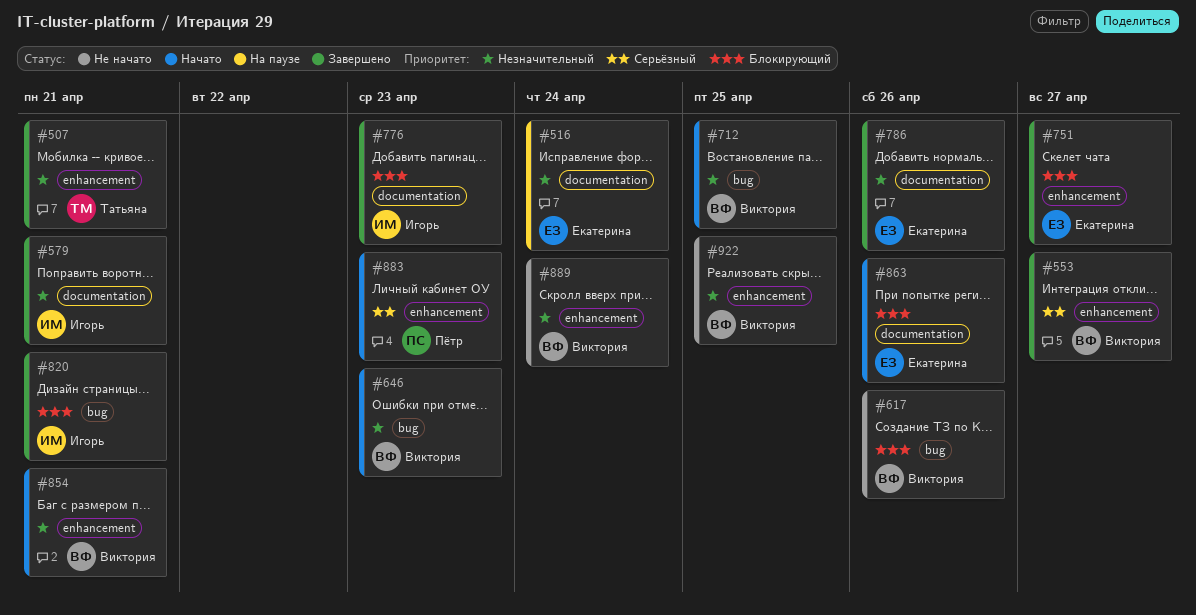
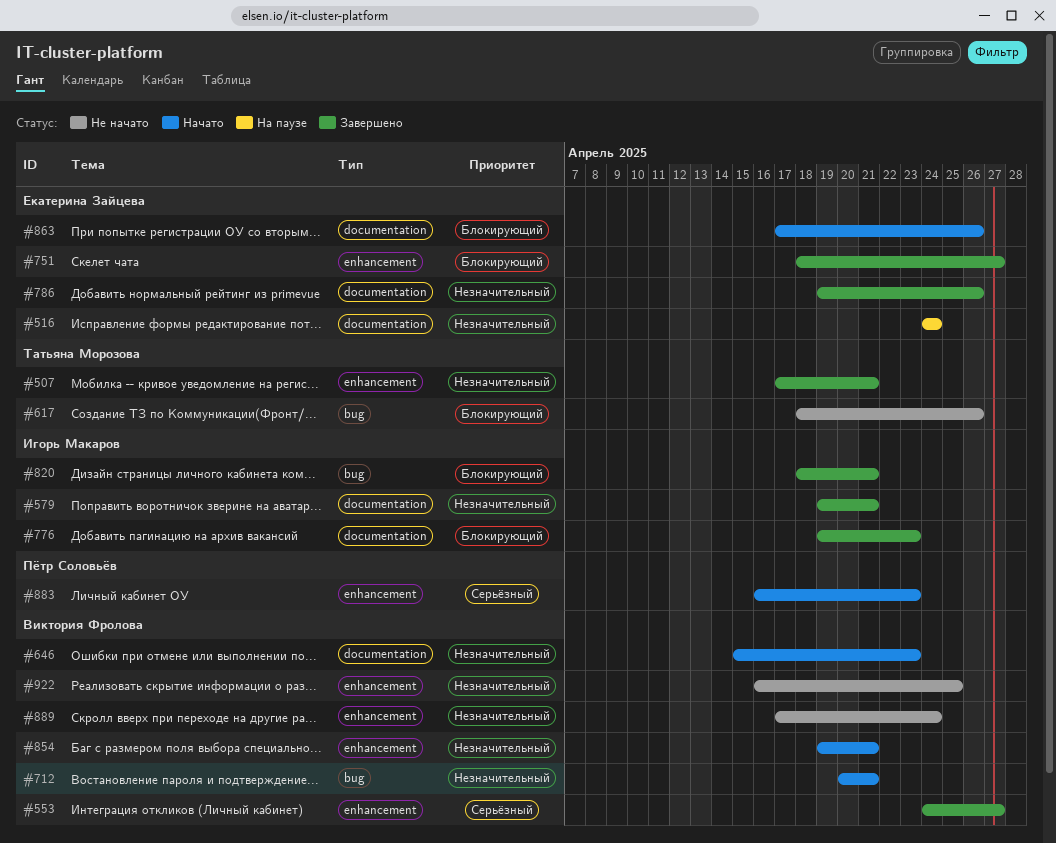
#617, owner: Виктория Фролова -> Татьяна Морозова
#646, label: bug -> documentation
#712, due: Apr 25 -> Apr 21

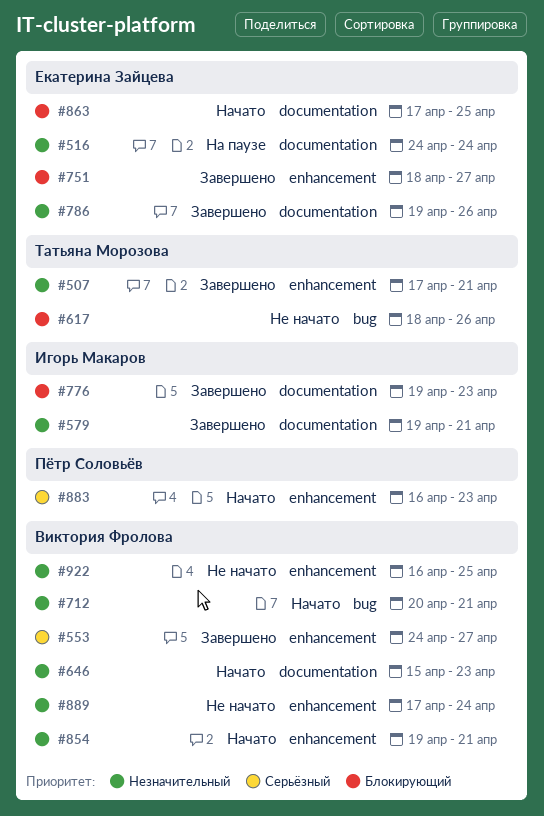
#820: present -> none
#863, due: Apr 26 -> Apr 25

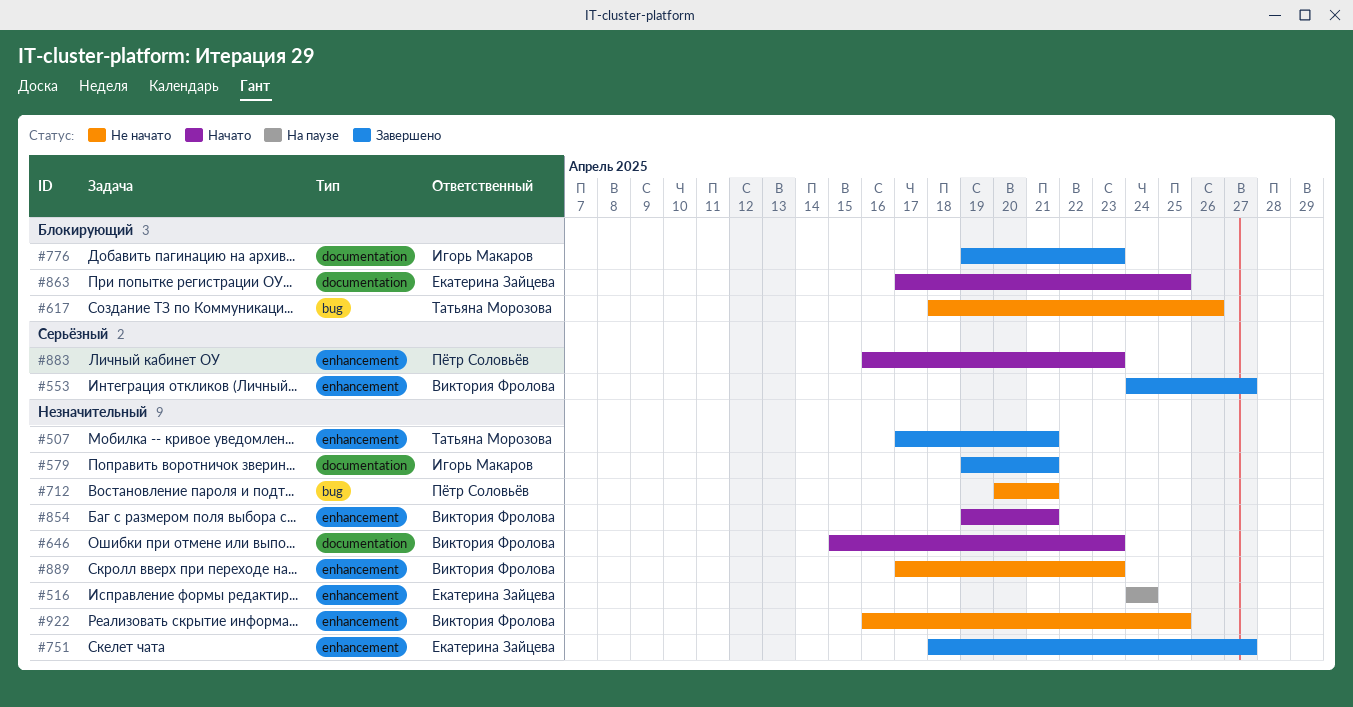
#516, label: documentation -> enhancement
#712, status: Начато -> Не начато
#712, owner: Виктория Фролова -> Пётр Соловьёв
#751, priority: Блокирующий -> Незначительный
#786: present -> none
#889, due: Apr 24 -> Apr 23

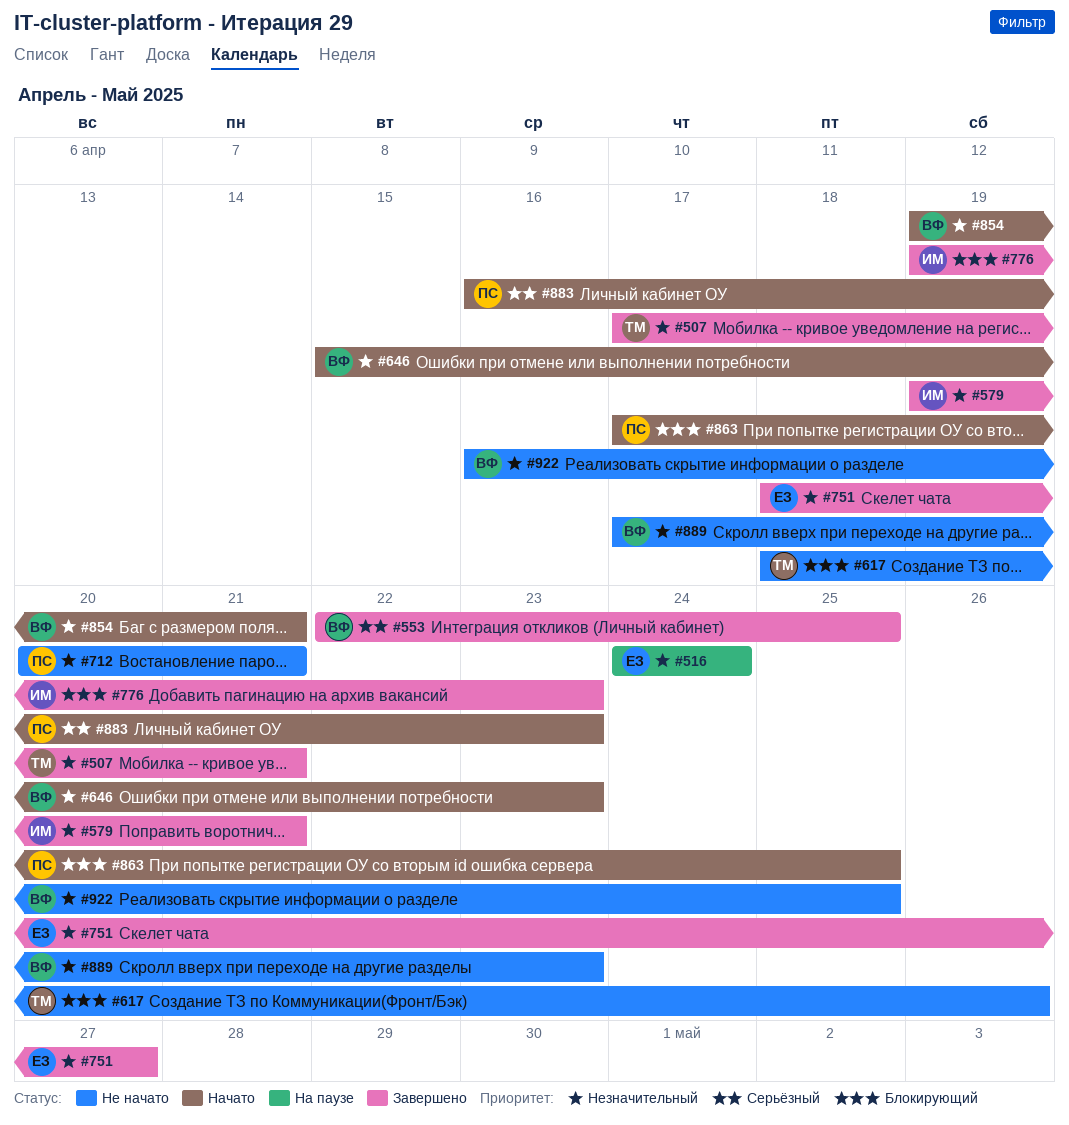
#553, start: Apr 24 -> Apr 22
#553, due: Apr 27 -> Apr 25
#863, owner: Екатерина Зайцева -> Пётр Соловьёв

